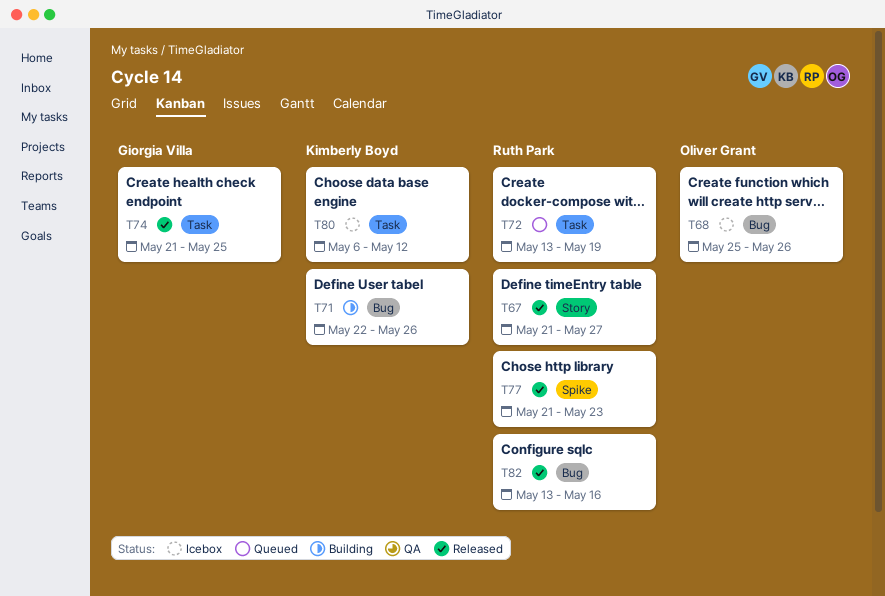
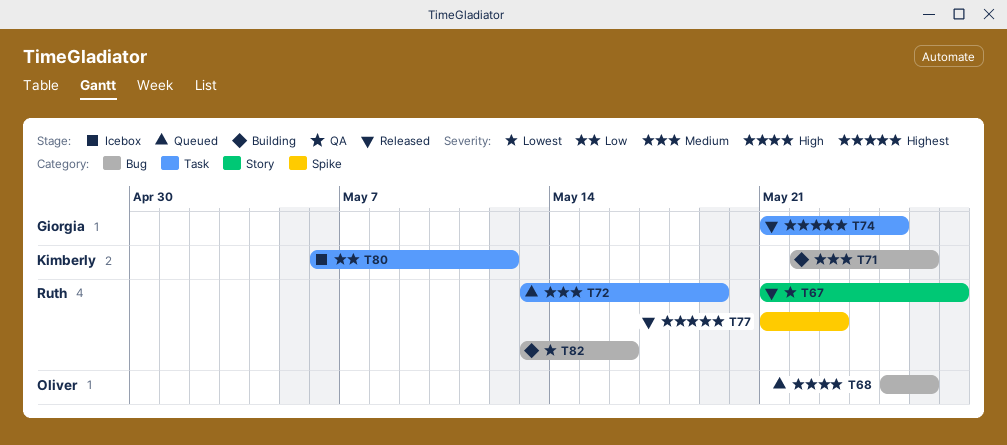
T68, status: Icebox -> Queued
T82, status: Released -> Building

